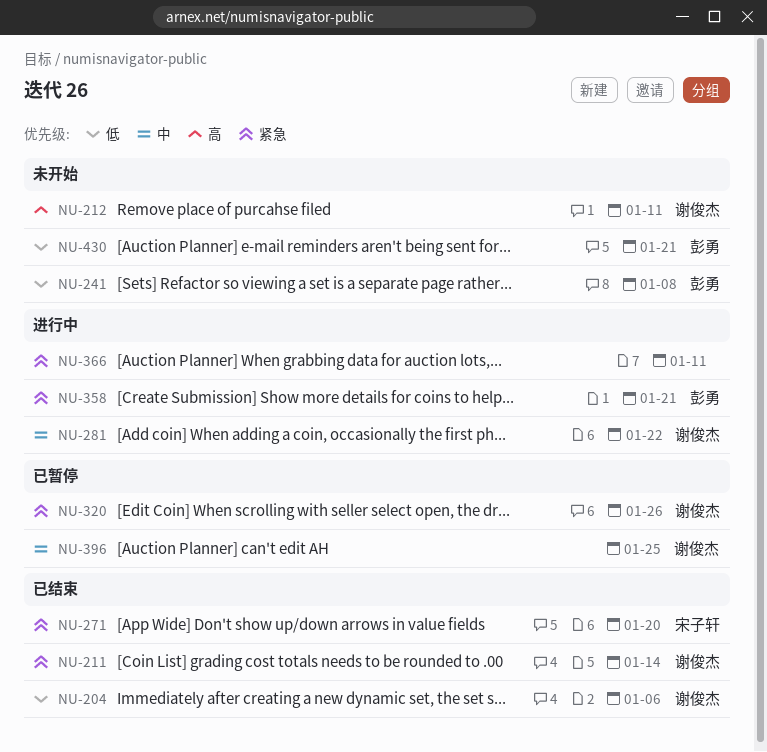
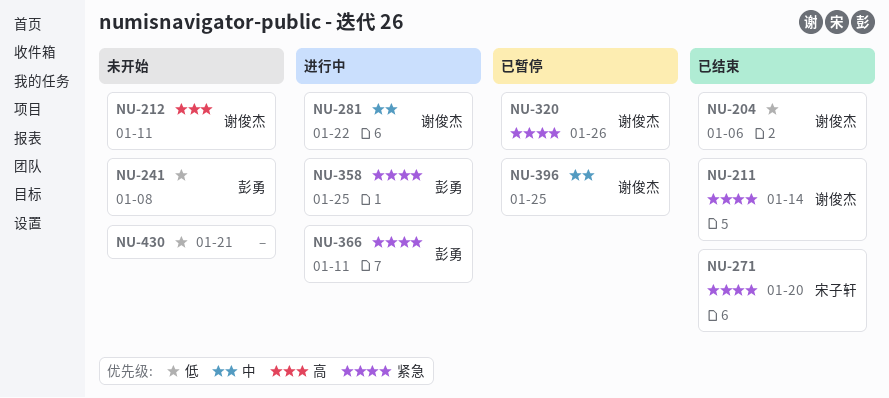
NU-358, due: Jan 21 -> Jan 25
NU-366, owner: none -> 彭勇
NU-430, owner: 彭勇 -> none

